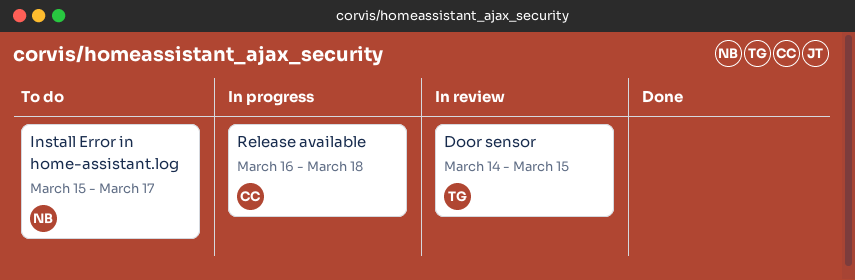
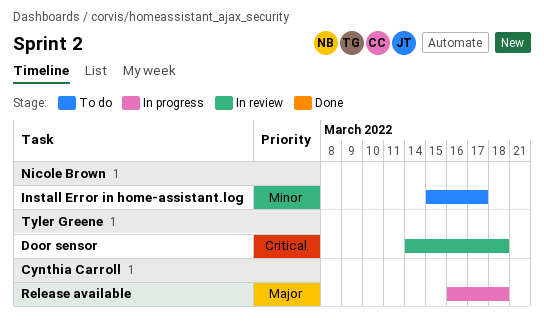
Door sensor, due: Mar 15 -> Mar 18

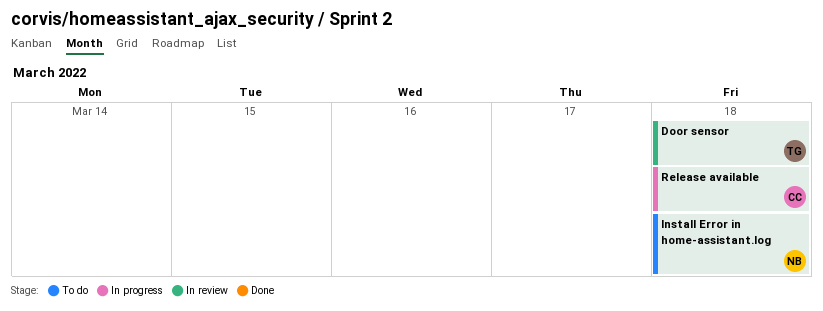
Install Error in home-assistant.log, due: Mar 17 -> Mar 18

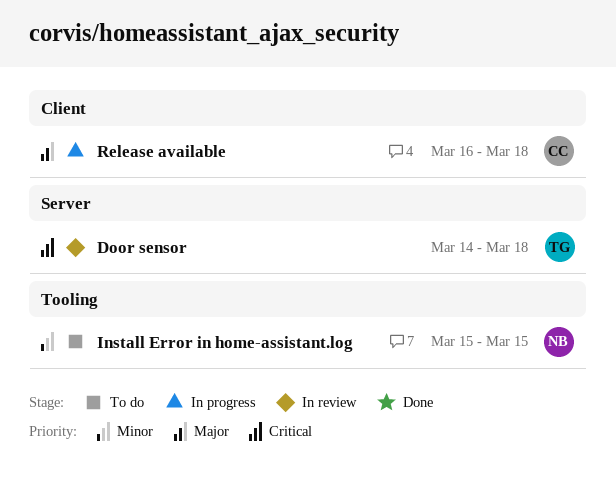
Install Error in home-assistant.log, due: Mar 18 -> Mar 15

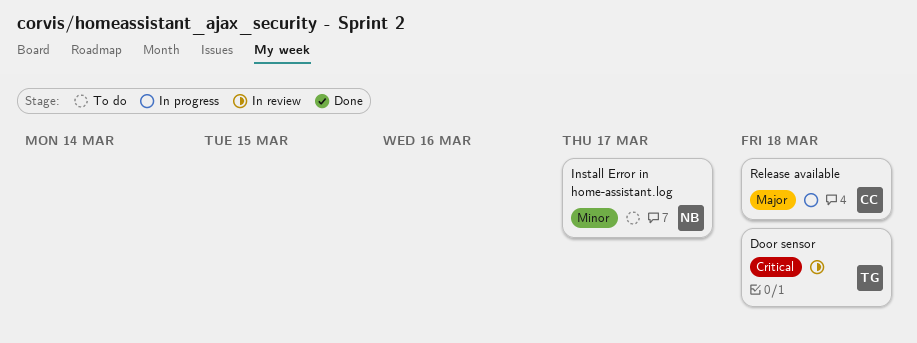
Install Error in home-assistant.log, due: Mar 15 -> Mar 17

